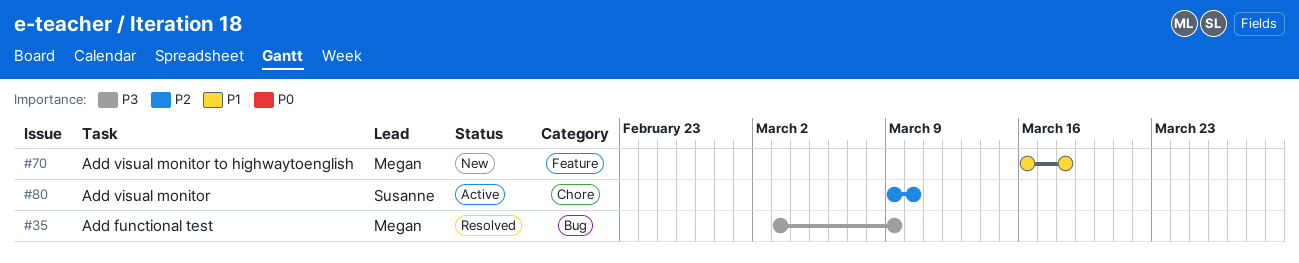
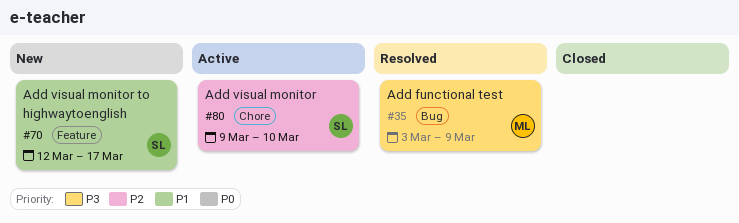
#70, owner: Megan -> Susanne
#70, start: Mar 16 -> Mar 12
#70, due: Mar 18 -> Mar 17

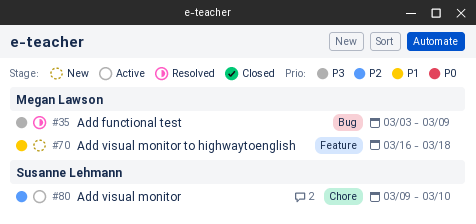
#70, owner: Susanne Lehmann -> Megan Lawson
#70, start: Mar 12 -> Mar 16
#70, due: Mar 17 -> Mar 18

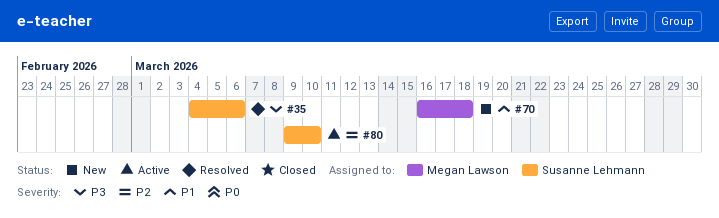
#35, owner: Megan Lawson -> Susanne Lehmann
#35, start: Mar 3 -> Mar 4
#35, due: Mar 9 -> Mar 6

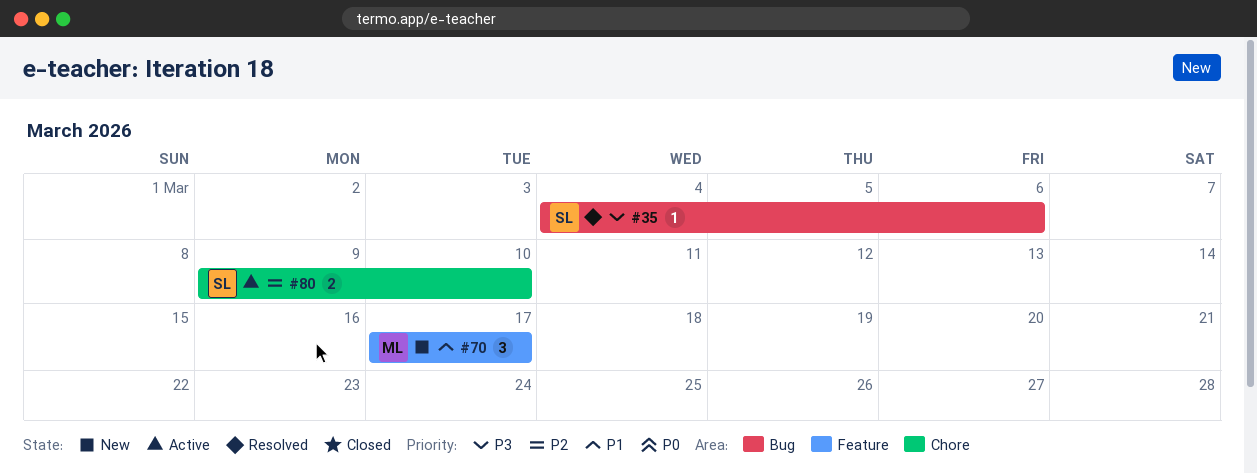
#70, start: Mar 16 -> Mar 17
#70, due: Mar 18 -> Mar 17

